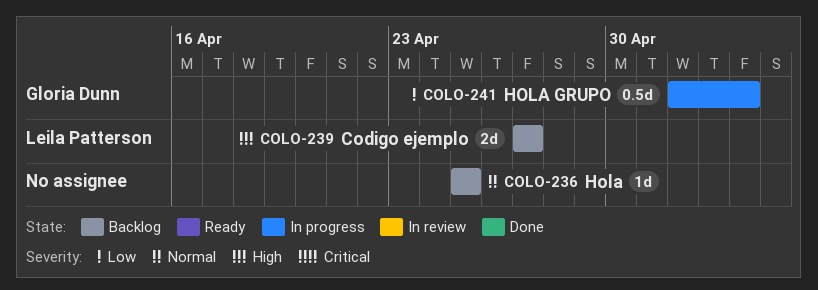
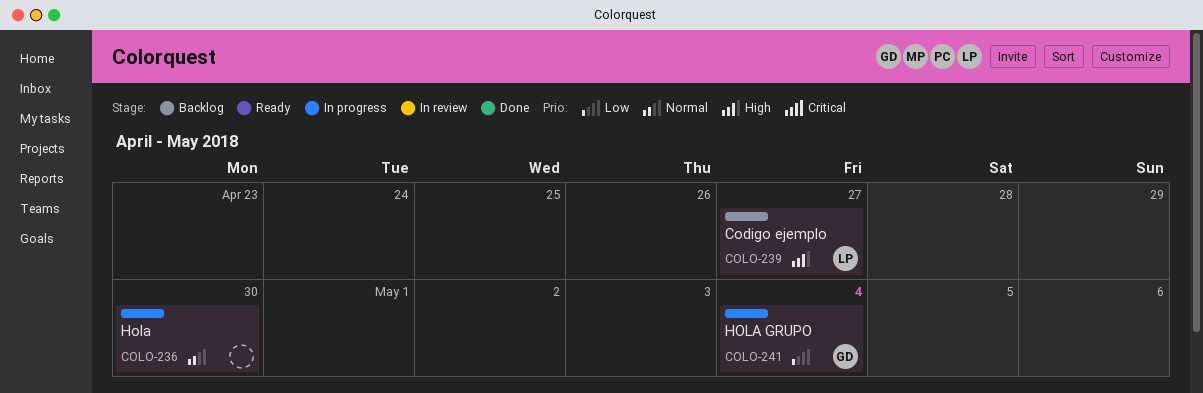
COLO-236, status: Backlog -> In progress
COLO-236, due: Apr 25 -> Apr 30

